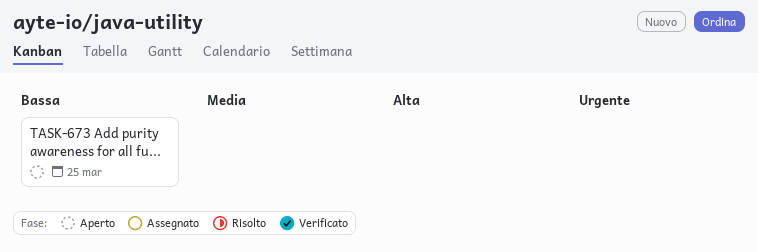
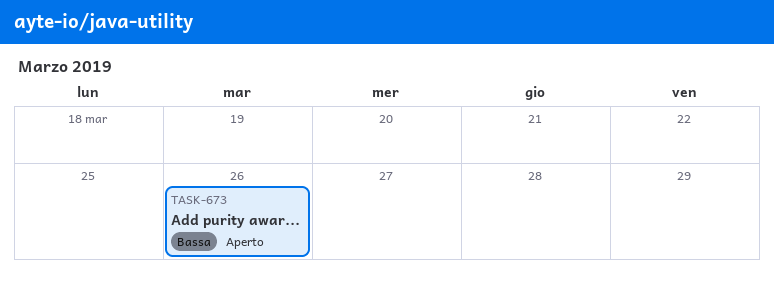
TASK-673, due: Mar 25 -> Mar 26

